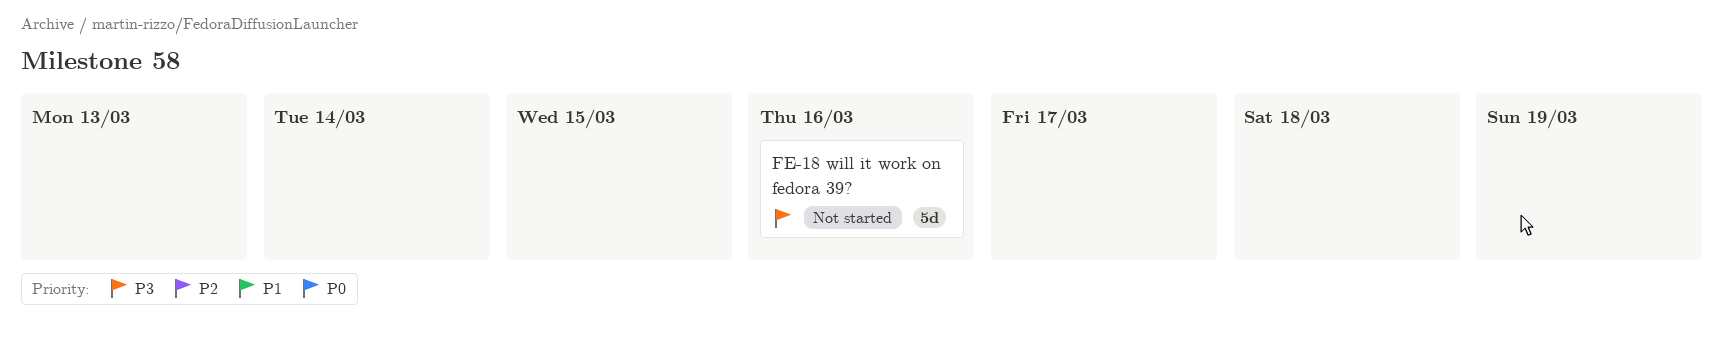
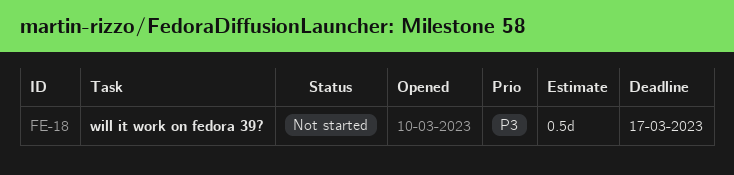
FE-18, estimate: 5d -> 0.5d
FE-18, due: Mar 16 -> Mar 17

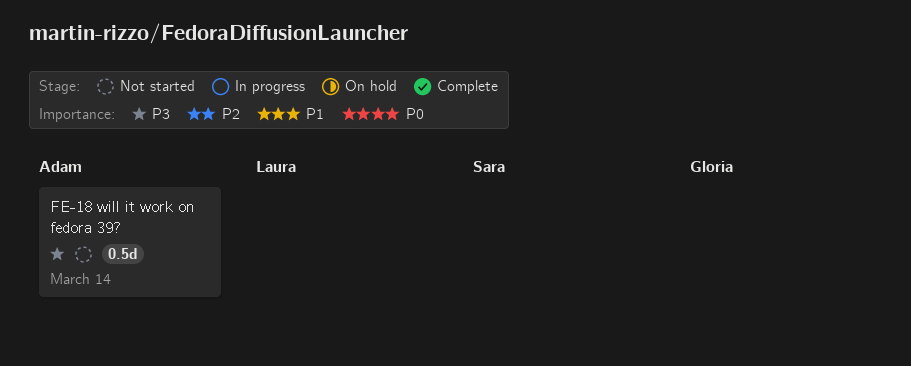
FE-18, due: Mar 17 -> Mar 14

